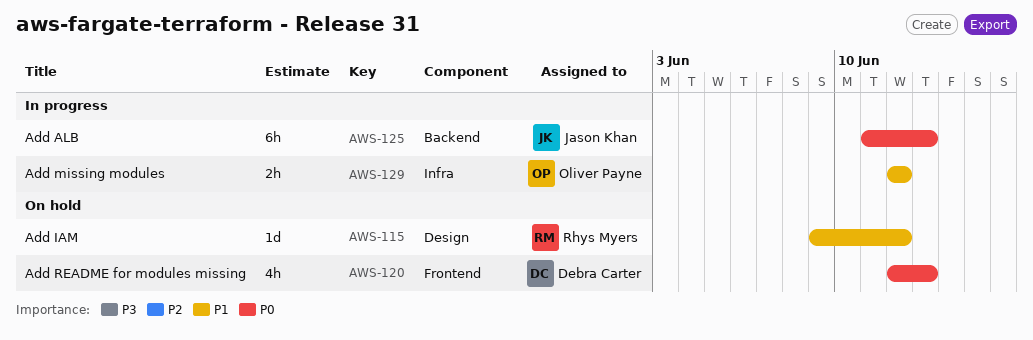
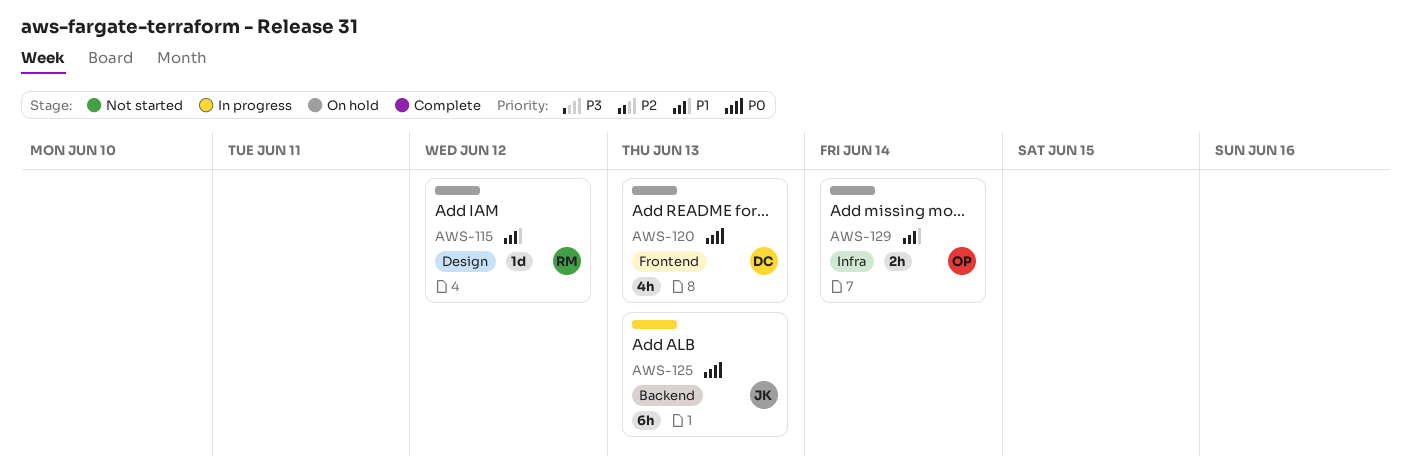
AWS-129, status: In progress -> On hold
AWS-129, due: Jun 12 -> Jun 14

